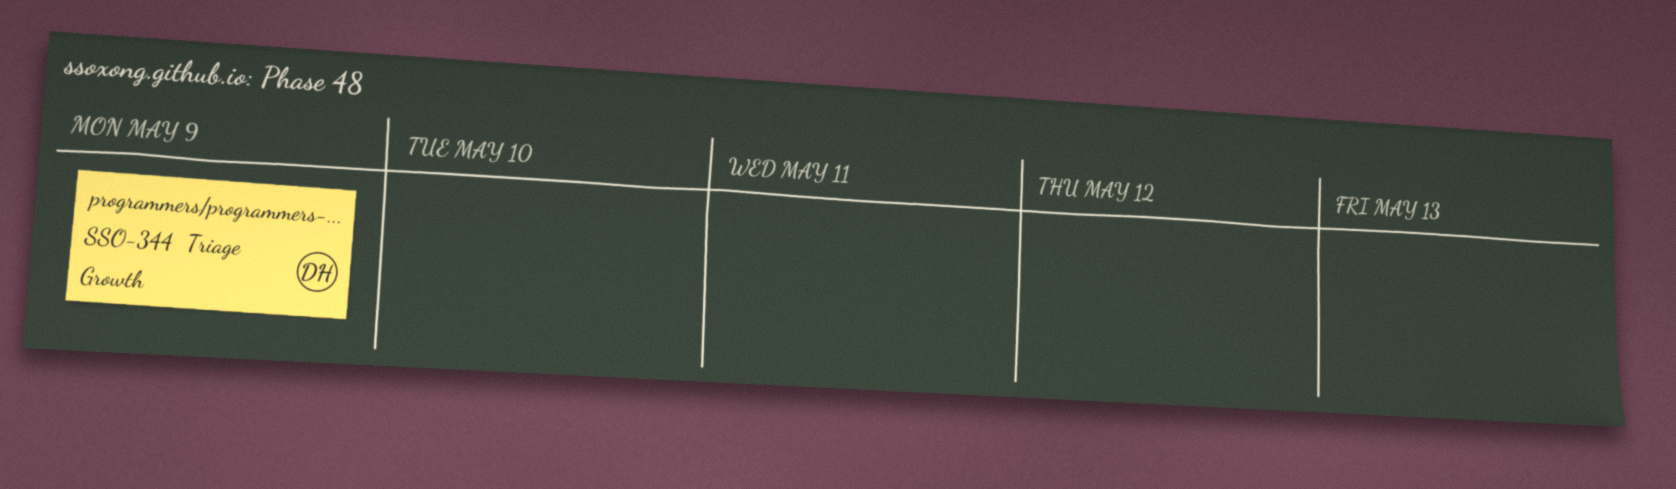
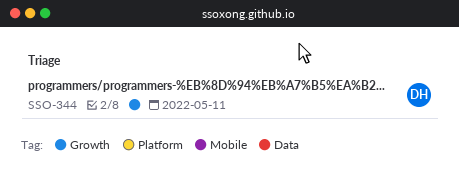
SSO-344, due: May 9 -> May 11

